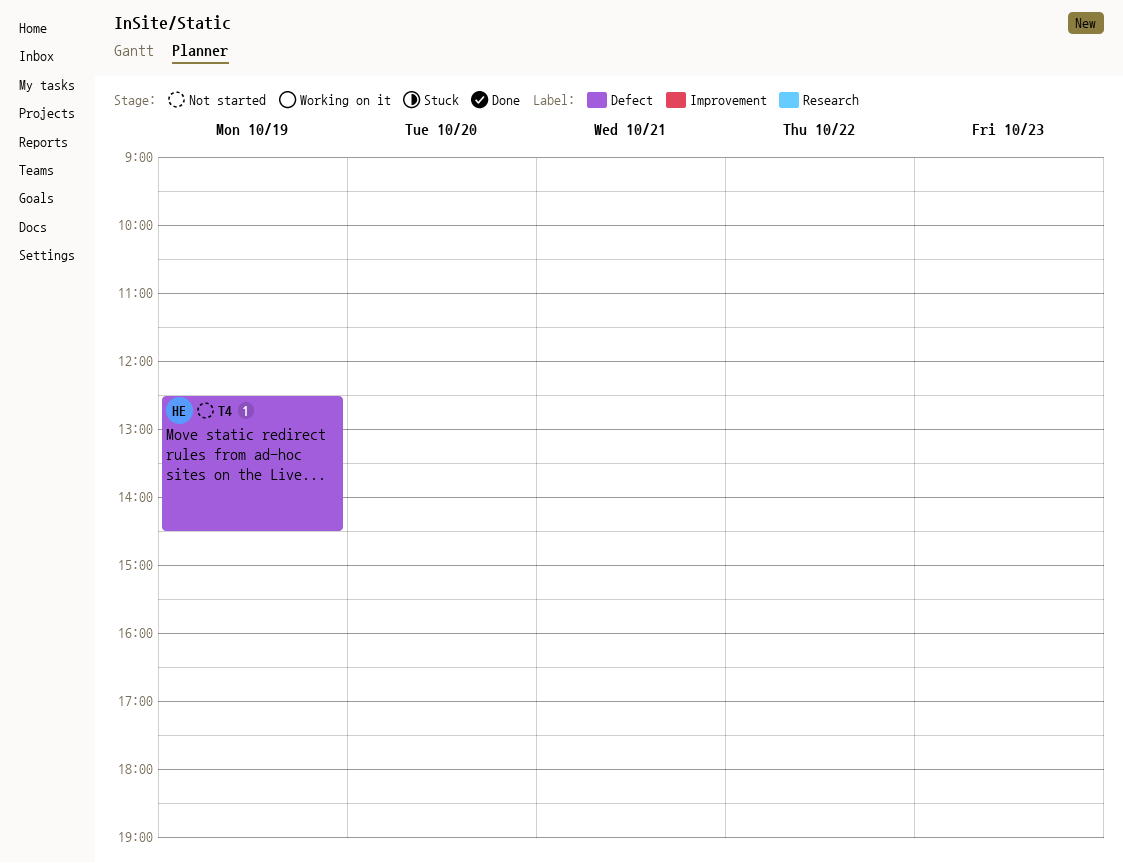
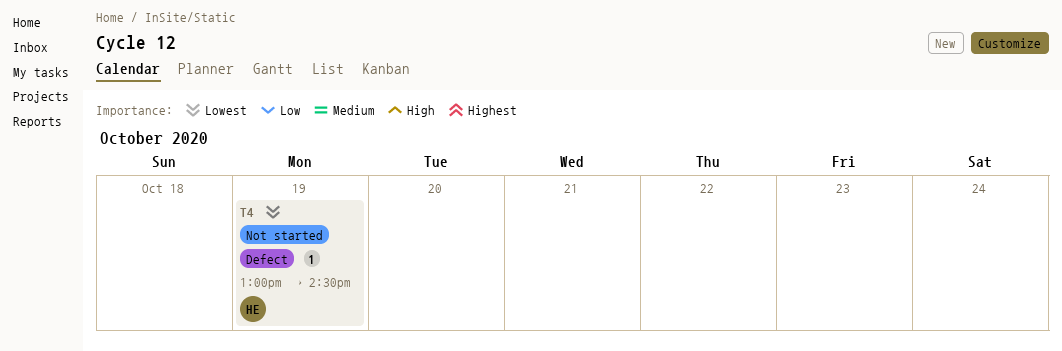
T4, begins: 12:30 -> 13:00

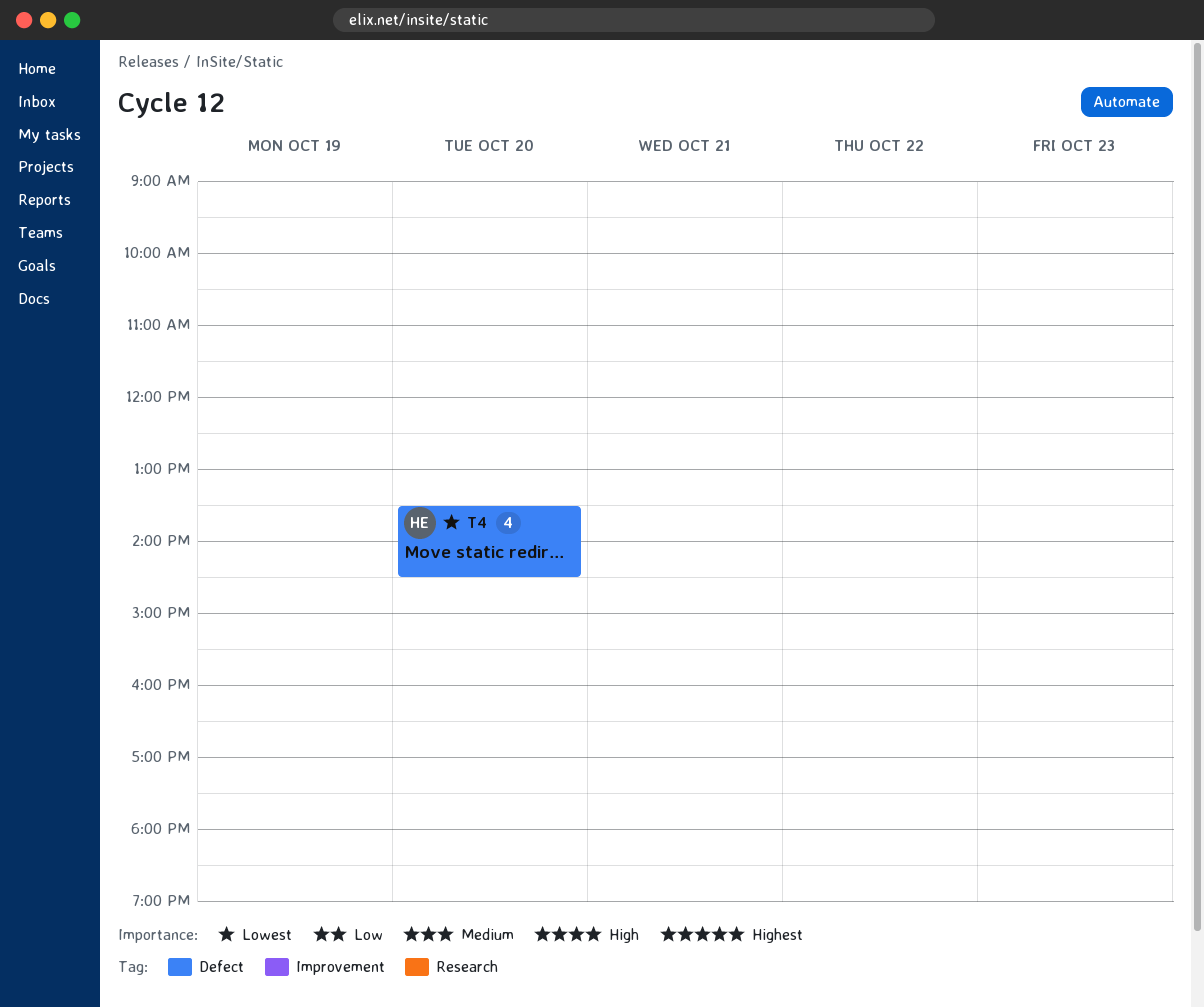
T4, estimate: 1 -> 4
T4, day: Oct 19 -> Oct 20
T4, begins: 13:00 -> 13:30

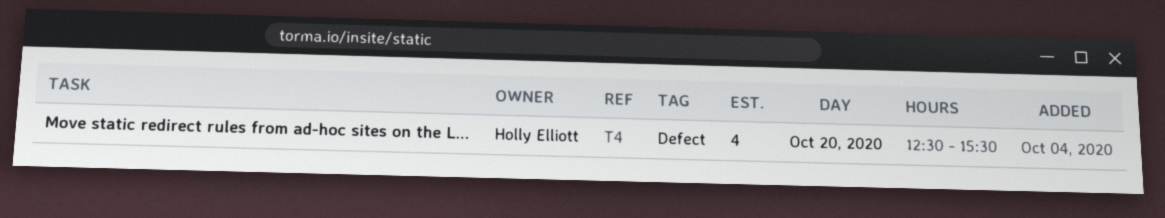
T4, begins: 13:30 -> 12:30
T4, ends: 14:30 -> 15:30

